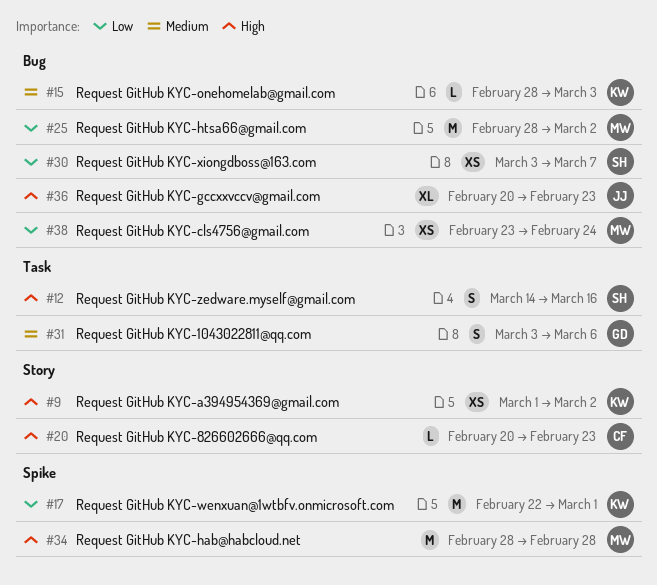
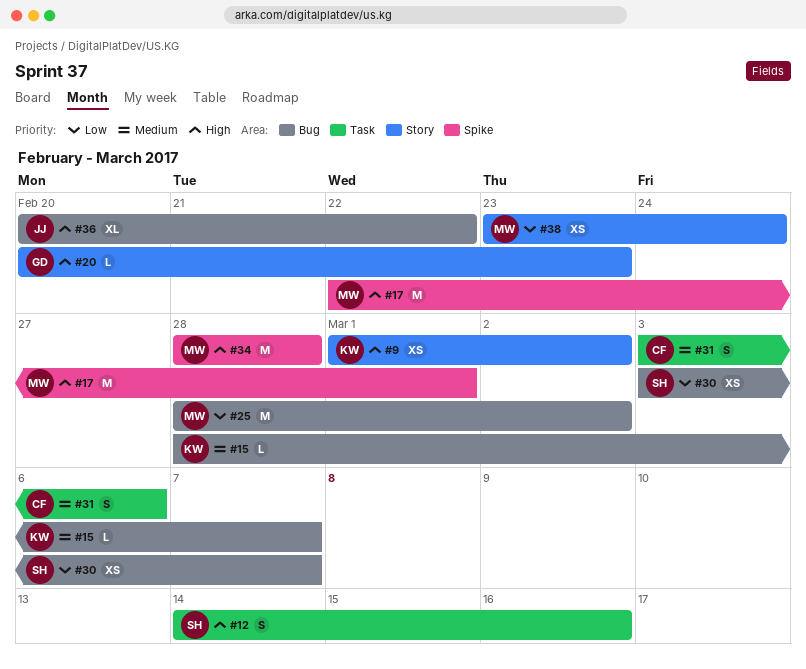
#15, due: Mar 3 -> Mar 7
#17, owner: KW -> MW
#17, priority: Low -> High
#20, owner: CF -> GD
#31, owner: GD -> CF
#36, due: Feb 23 -> Feb 22
#38, label: Bug -> Story

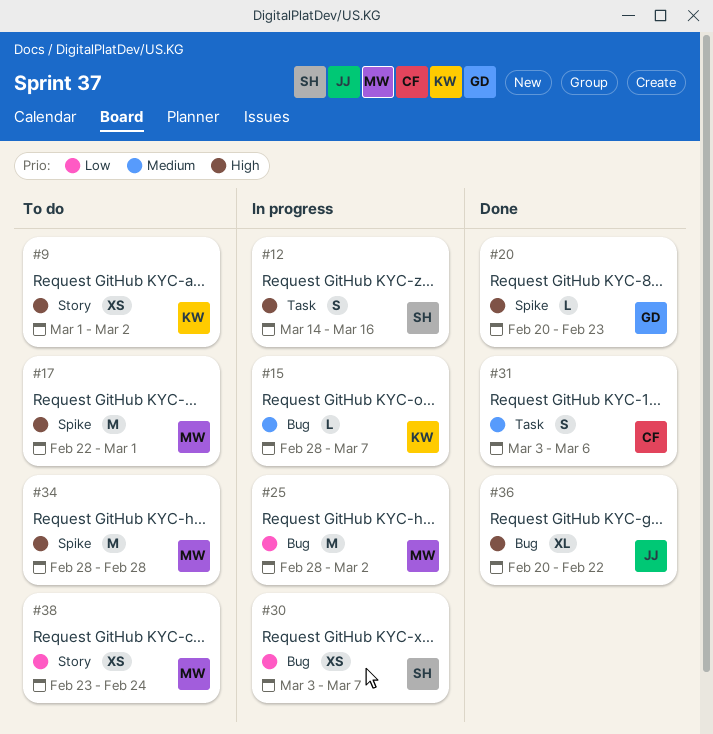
#20, label: Story -> Spike

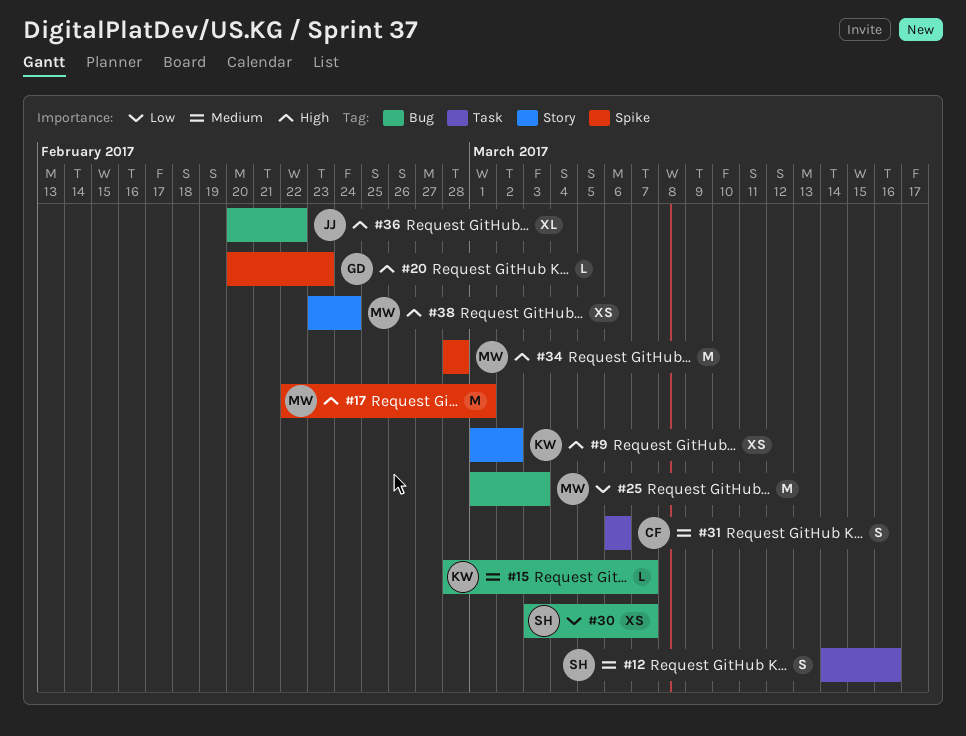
#12, priority: High -> Medium
#25, start: Feb 28 -> Mar 1
#25, due: Mar 2 -> Mar 3
#31, start: Mar 3 -> Mar 6
#38, priority: Low -> High

